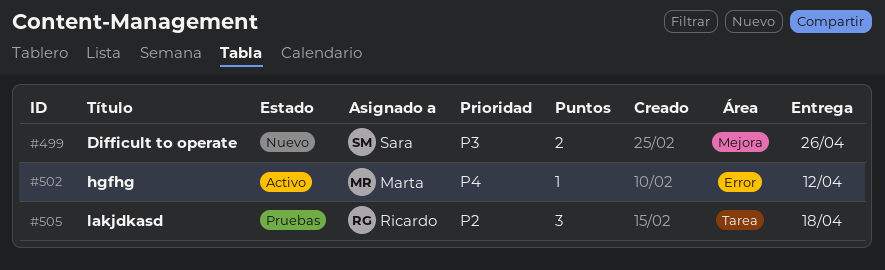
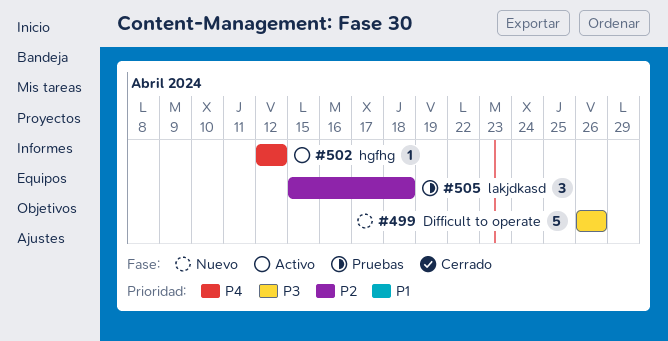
#499, estimate: 2 -> 5

